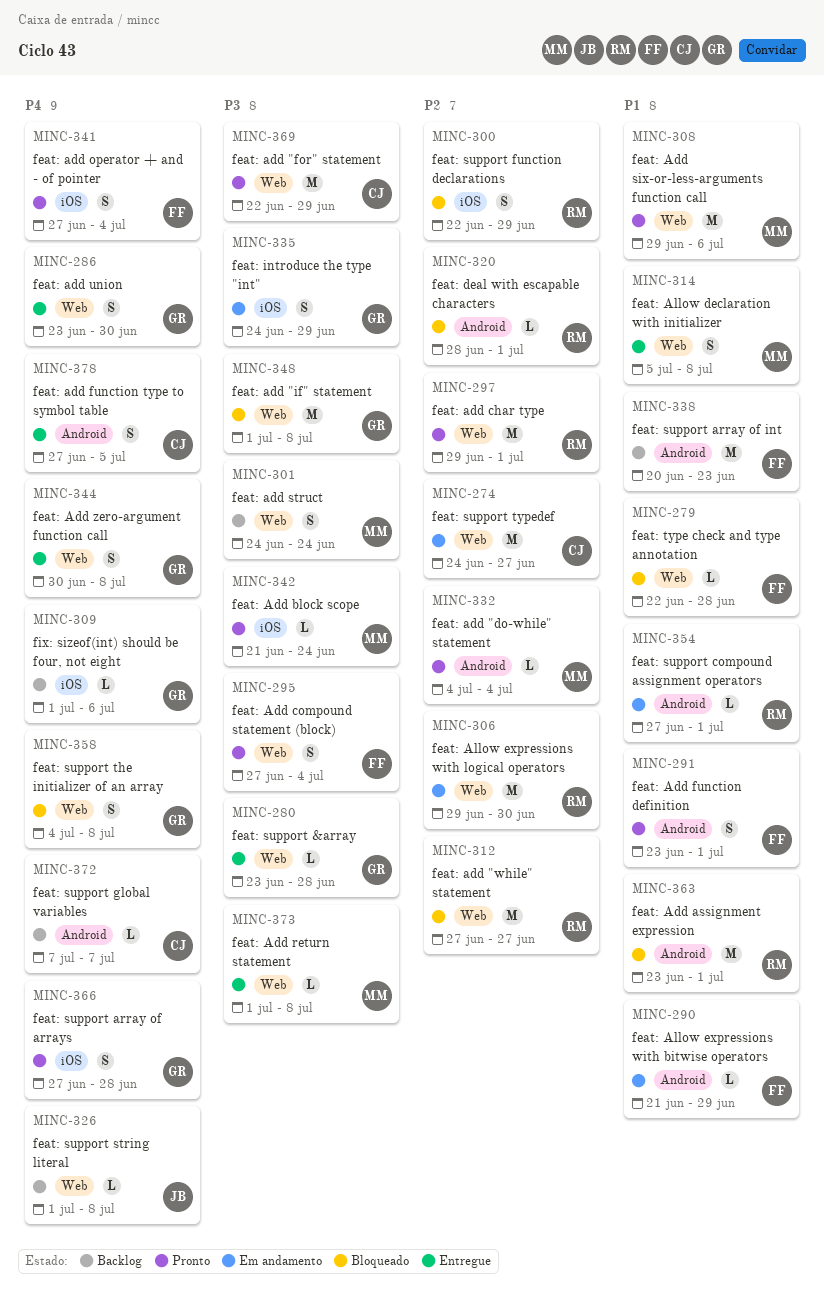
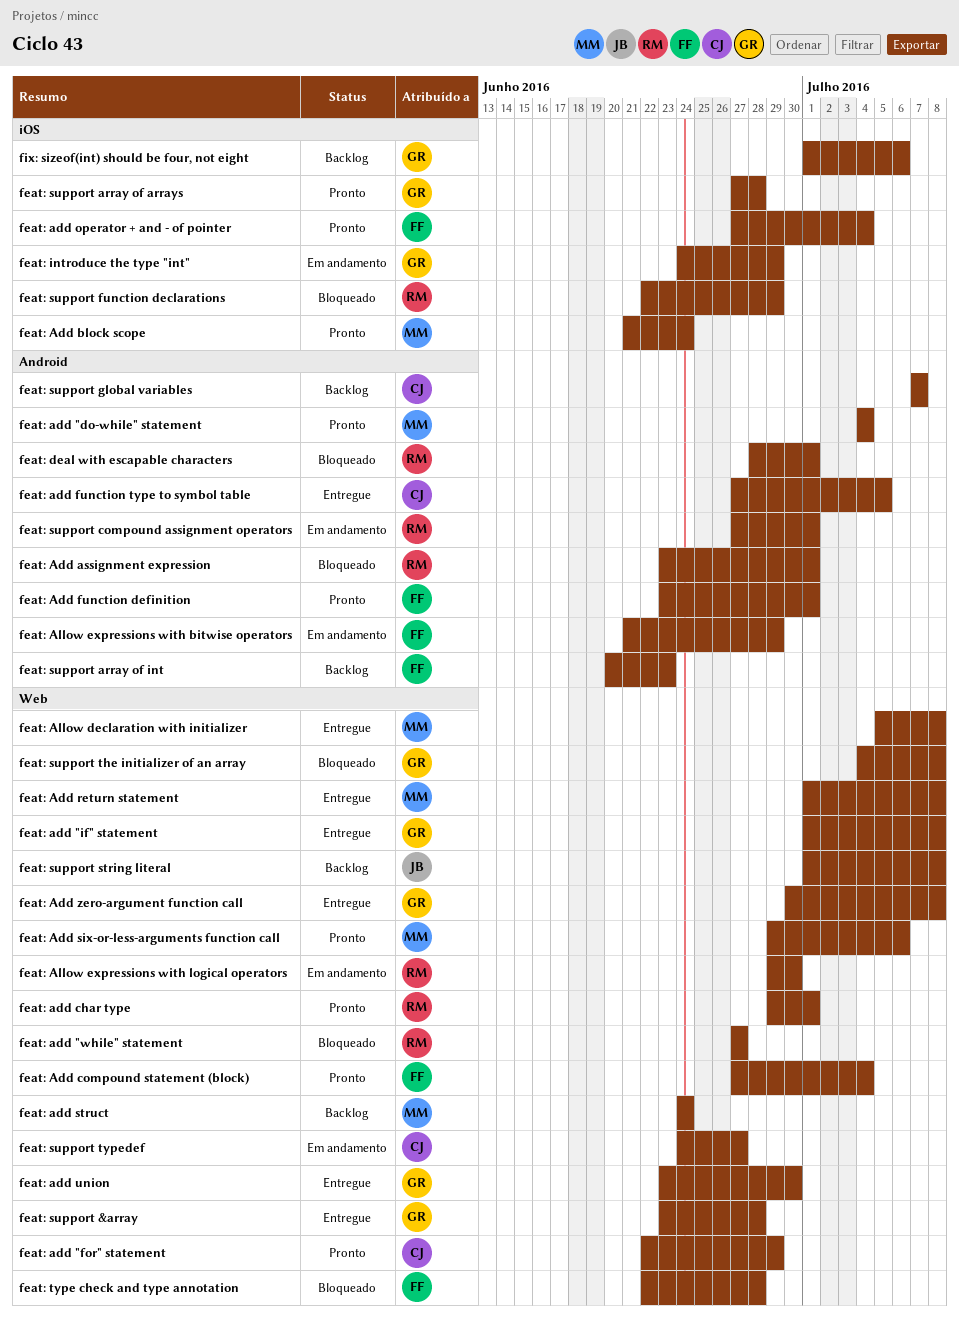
feat: add "if" statement, status: Bloqueado -> Entregue

